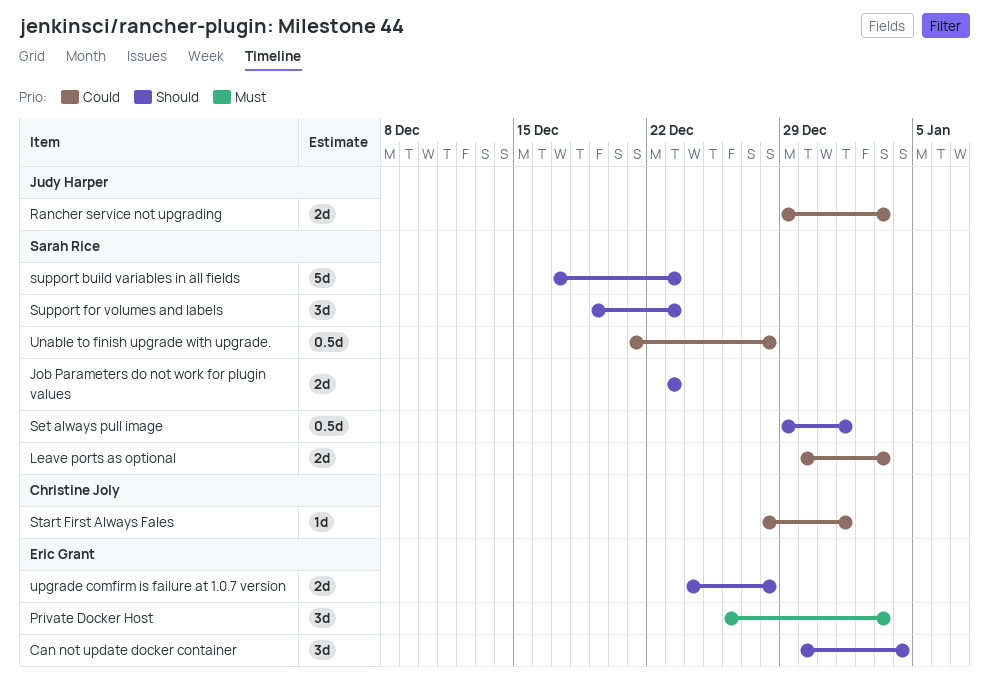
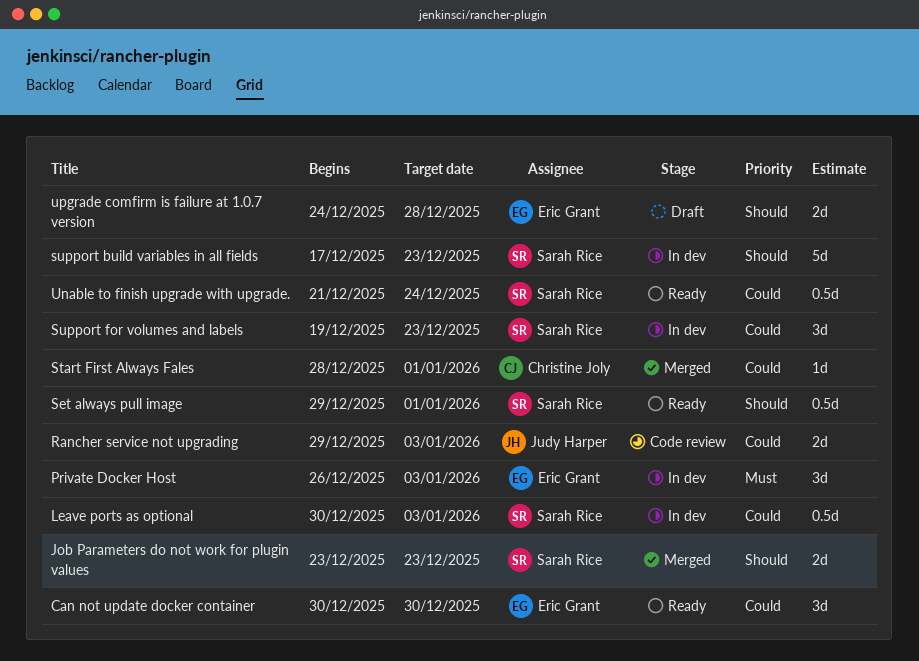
Can not update docker container, priority: Should -> Could
Can not update docker container, due: Jan 4 -> Dec 30
Leave ports as optional, estimate: 2d -> 0.5d
Support for volumes and labels, priority: Should -> Could
Unable to finish upgrade with upgrade., due: Dec 28 -> Dec 24

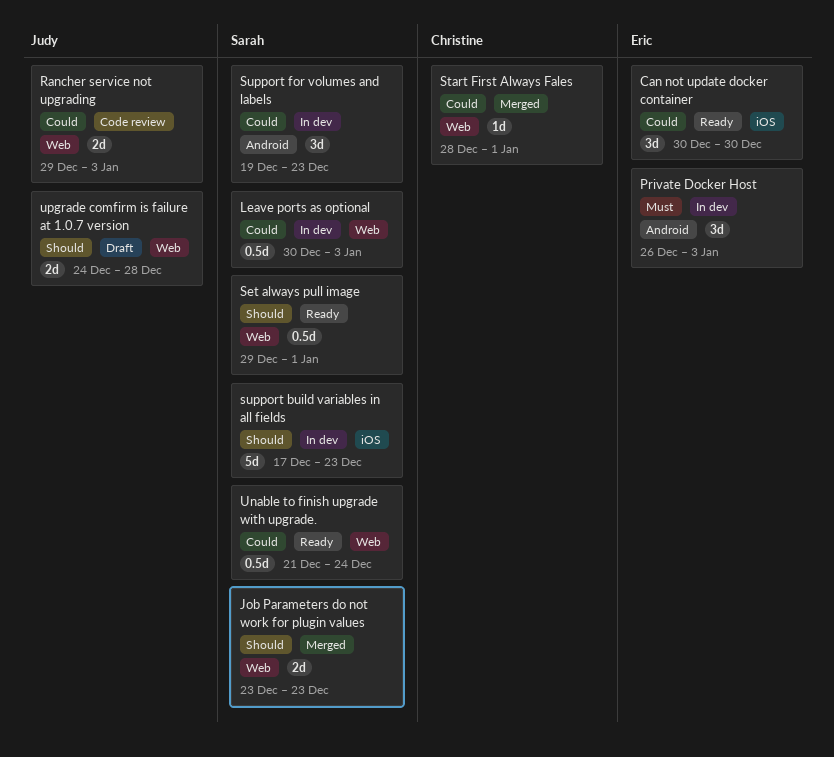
upgrade comfirm is failure at 1.0.7 version, owner: Eric Grant -> Judy Harper

